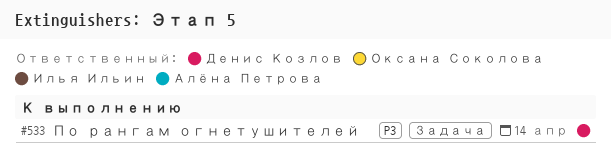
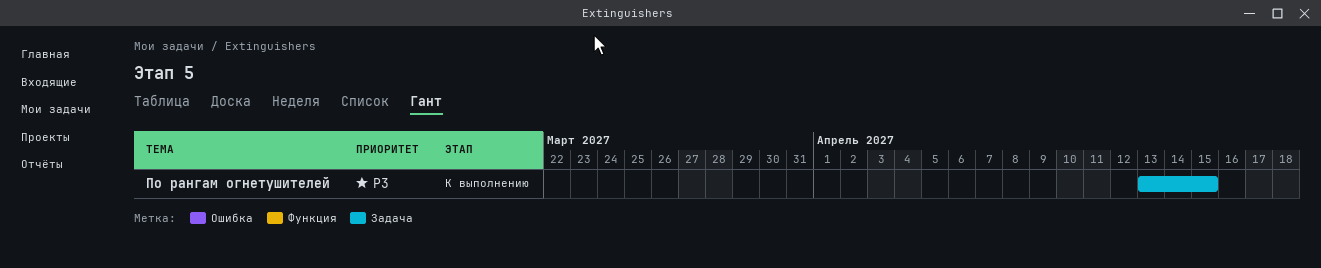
По рангам огнетушителей, due: Apr 14 -> Apr 15

